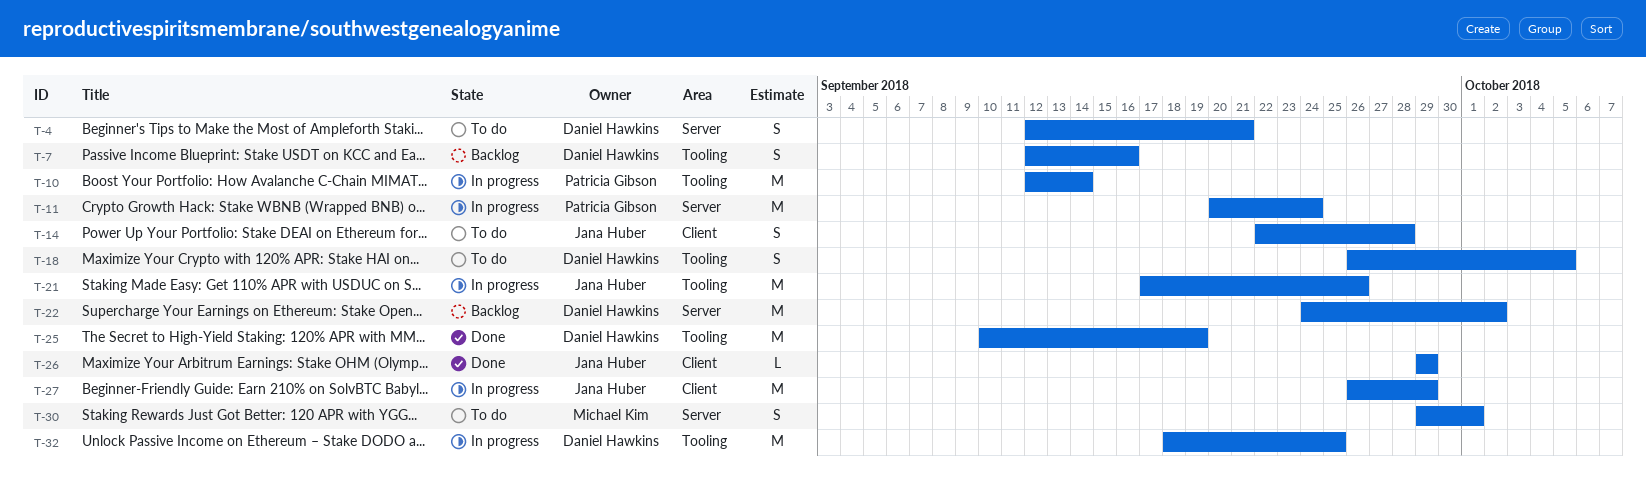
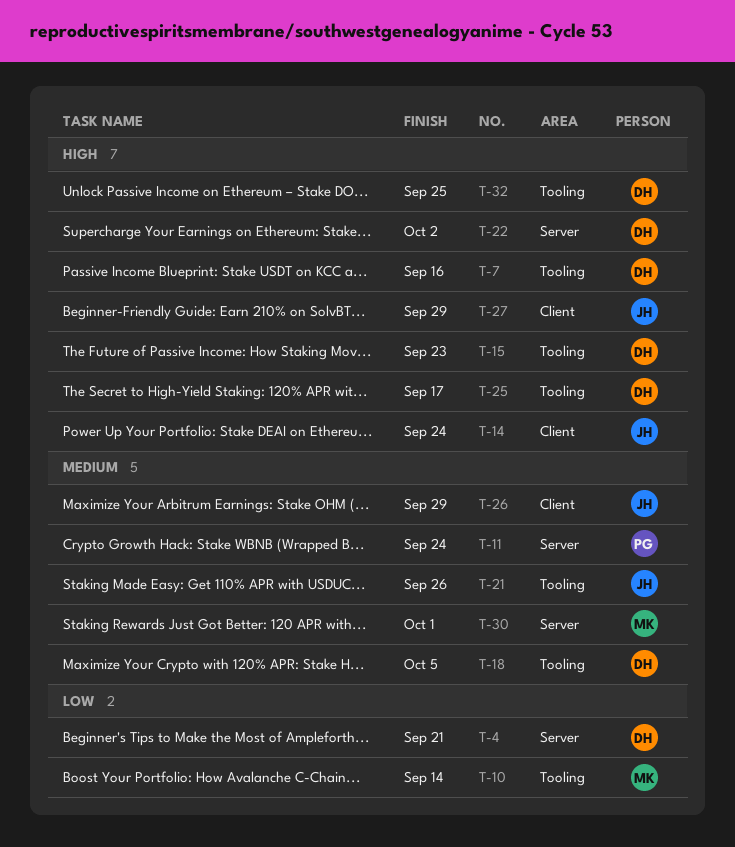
T-10, owner: Patricia Gibson -> Michael Kim
T-14, due: Sep 28 -> Sep 24
T-15: none -> present
T-25, due: Sep 19 -> Sep 17

